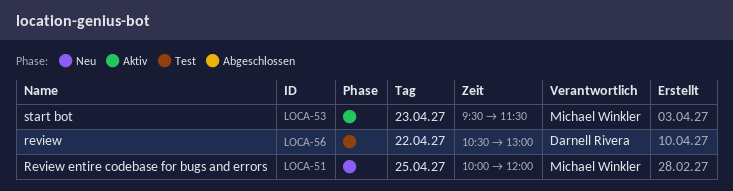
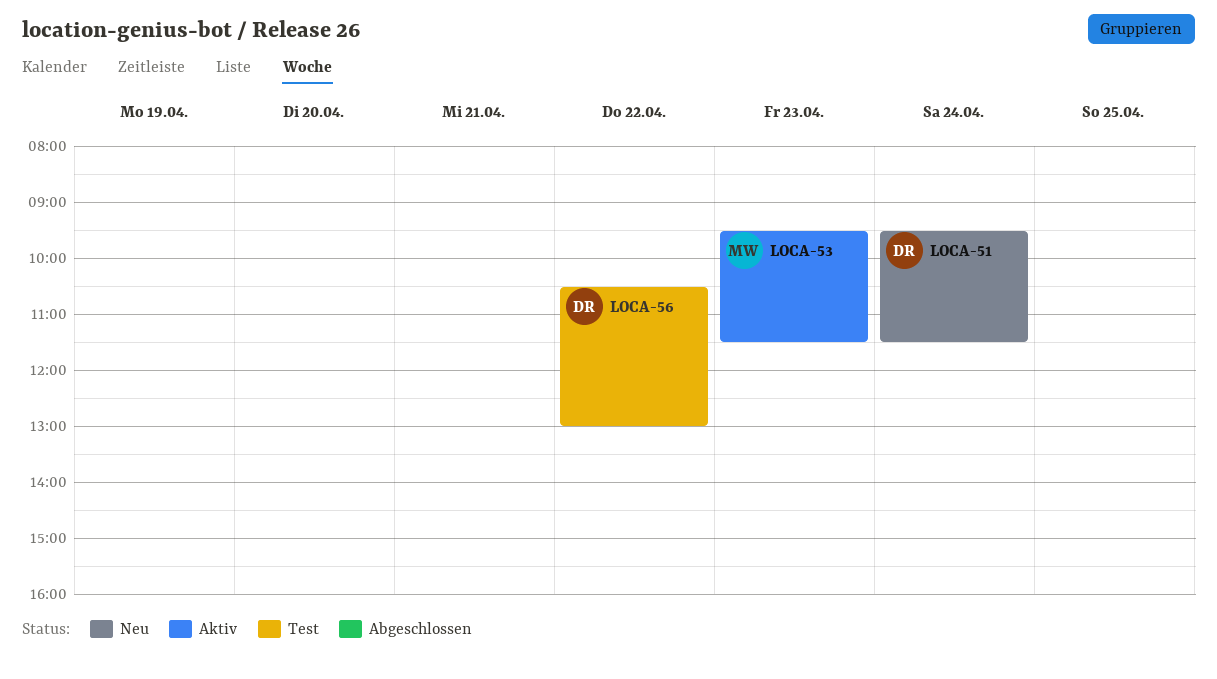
LOCA-51, owner: Michael Winkler -> Darnell Rivera
LOCA-51, day: Apr 25 -> Apr 24
LOCA-51, begins: 10:00 -> 09:30
LOCA-51, ends: 12:00 -> 11:30

